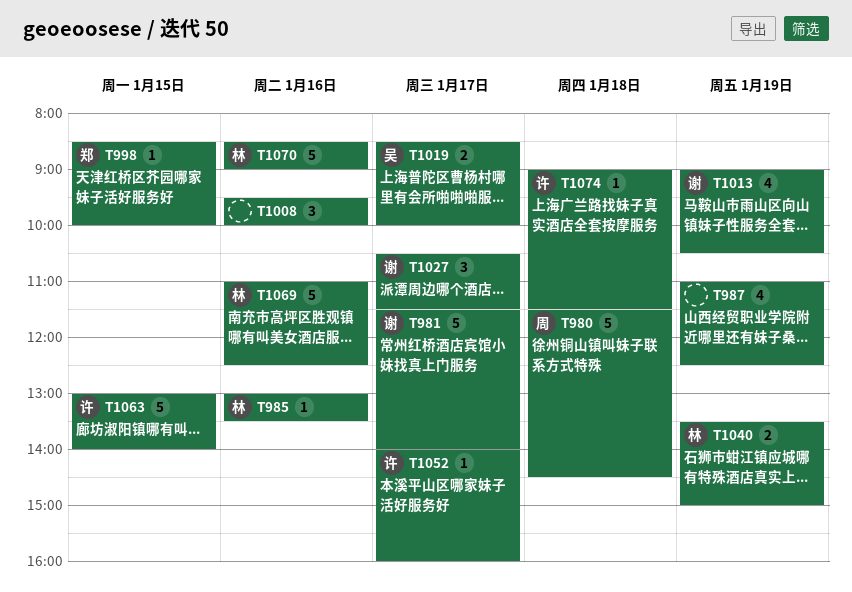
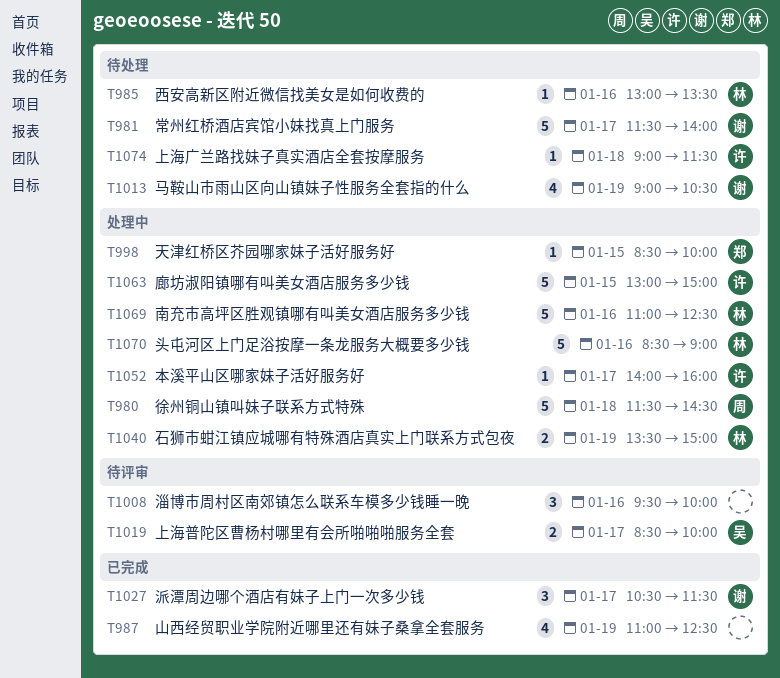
T1063, ends: 14:00 -> 15:00

